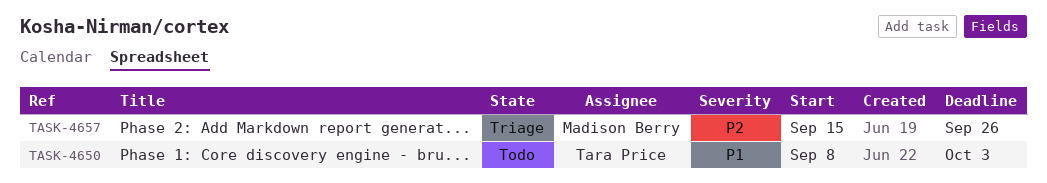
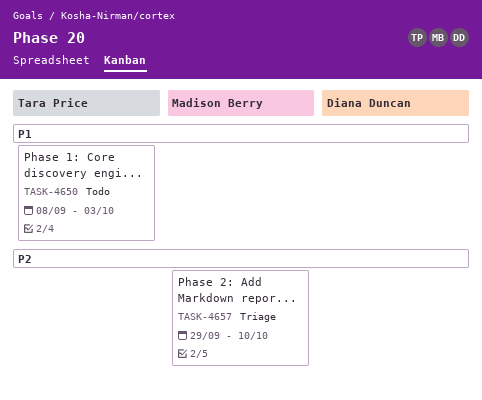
TASK-4657, start: Sep 15 -> Sep 29
TASK-4657, due: Sep 26 -> Oct 10

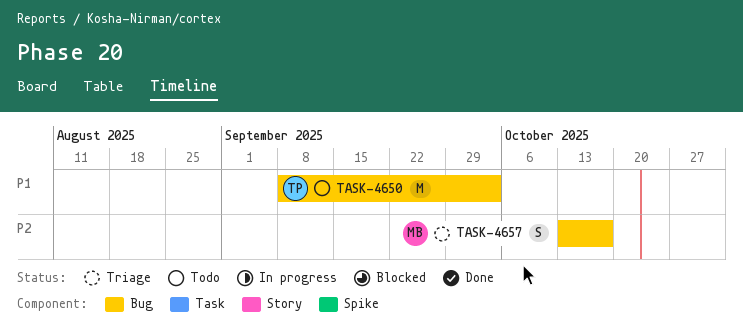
TASK-4657, start: Sep 29 -> Oct 13
TASK-4657, due: Oct 10 -> Oct 17

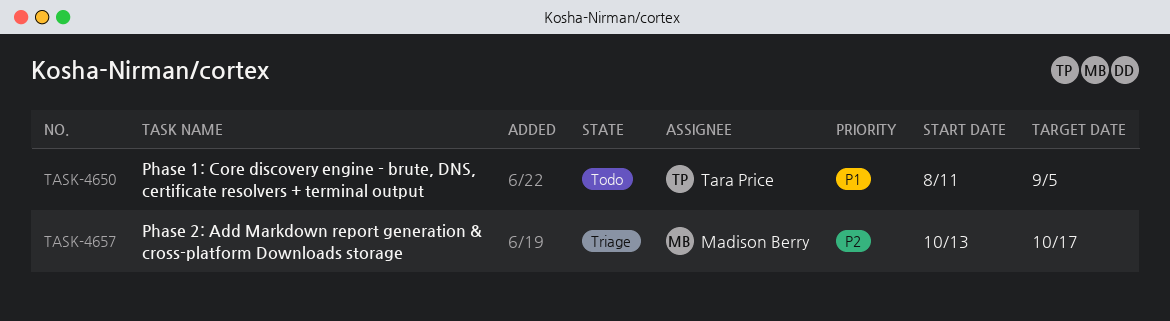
TASK-4650, start: Sep 8 -> Aug 11
TASK-4650, due: Oct 3 -> Sep 5

